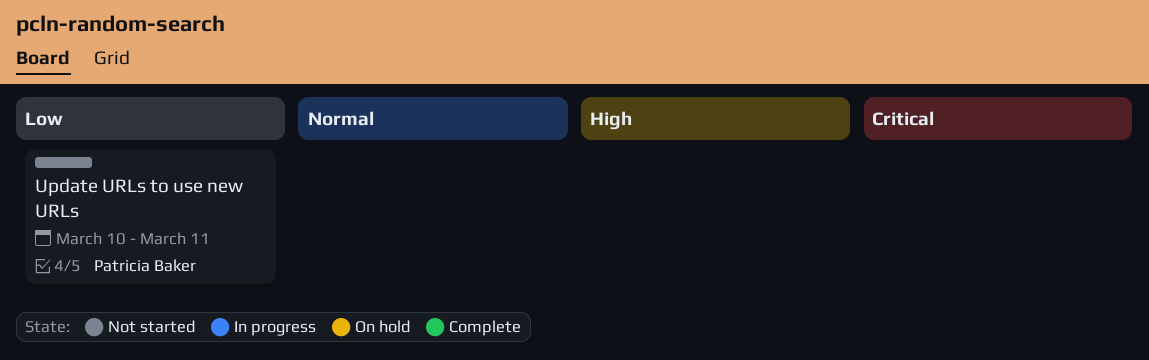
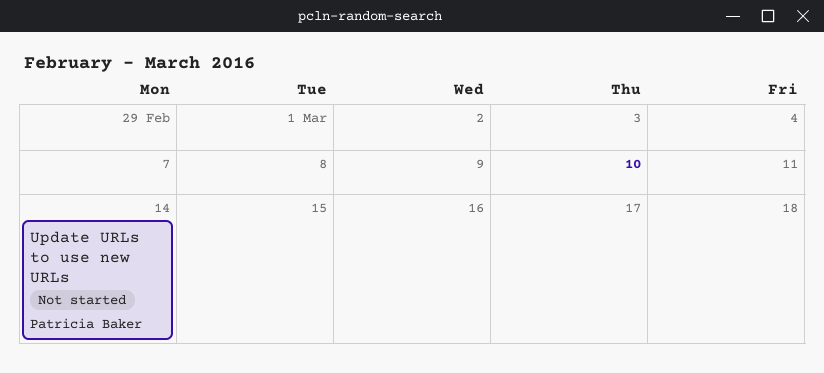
Update URLs to use new URLs, due: Mar 11 -> Mar 14

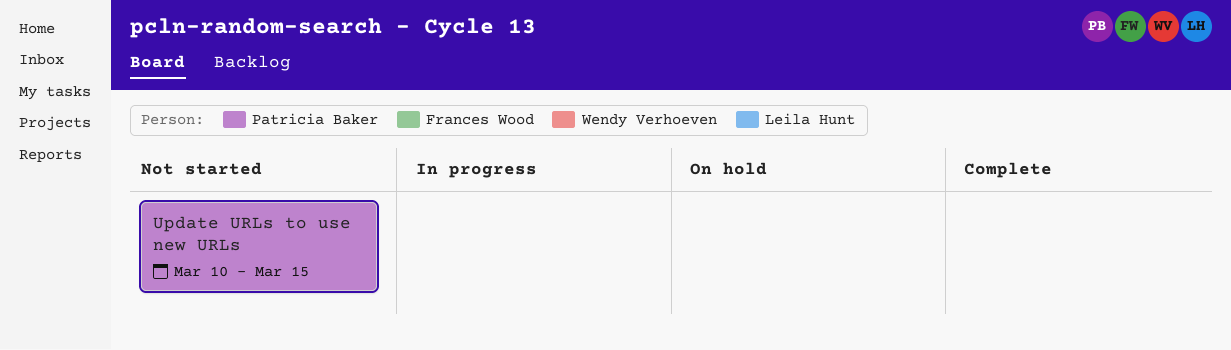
Update URLs to use new URLs, due: Mar 14 -> Mar 15

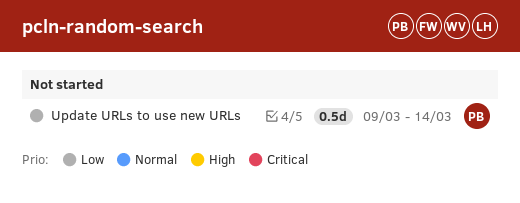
Update URLs to use new URLs, start: Mar 10 -> Mar 9
Update URLs to use new URLs, due: Mar 15 -> Mar 14

